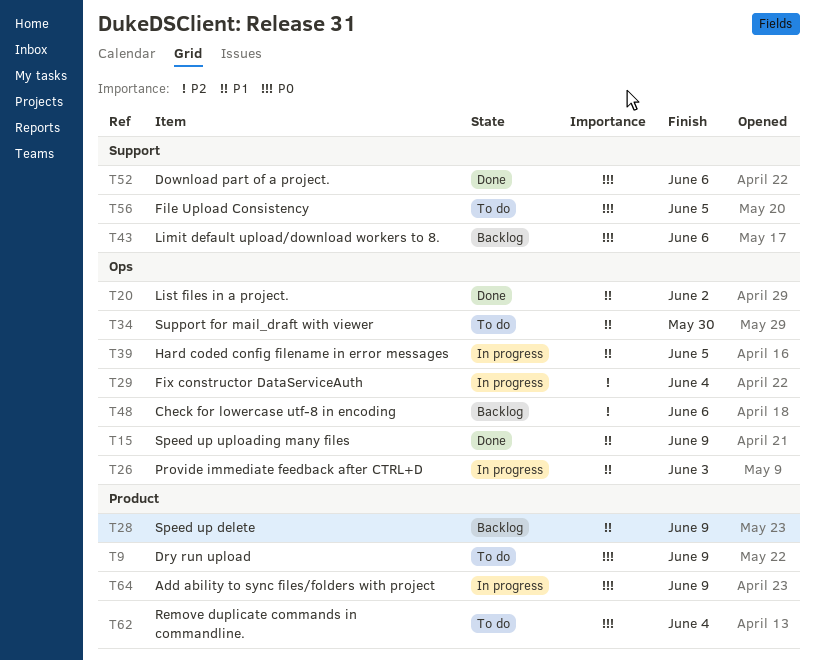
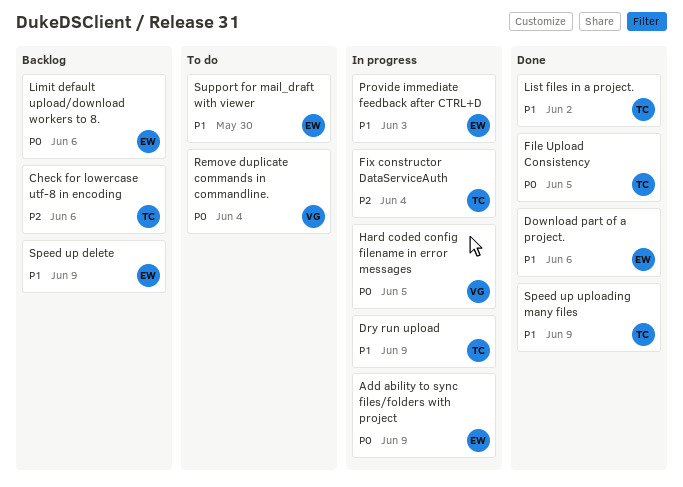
Download part of a project., priority: P0 -> P1
Dry run upload, status: To do -> In progress
Dry run upload, priority: P0 -> P1
File Upload Consistency, status: To do -> Done
Hard coded config filename in error messages, priority: P1 -> P0

